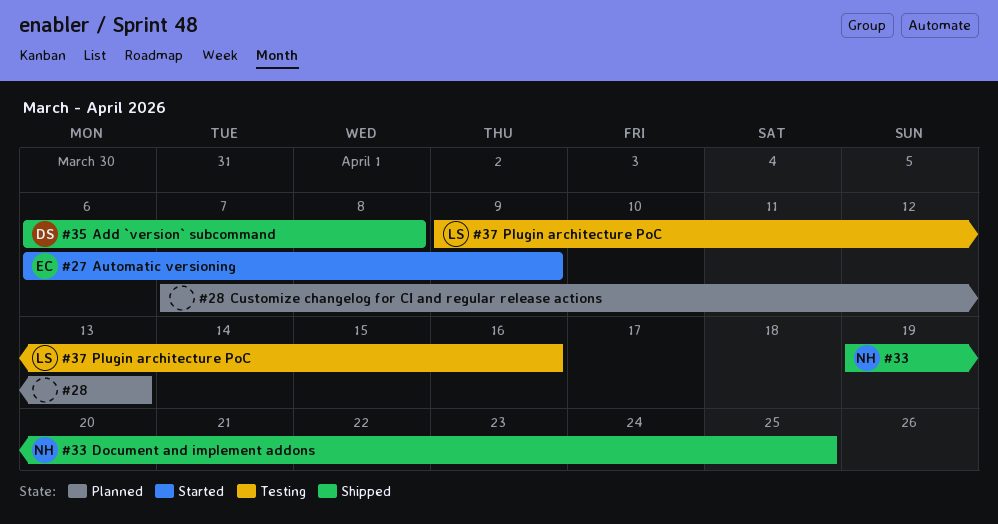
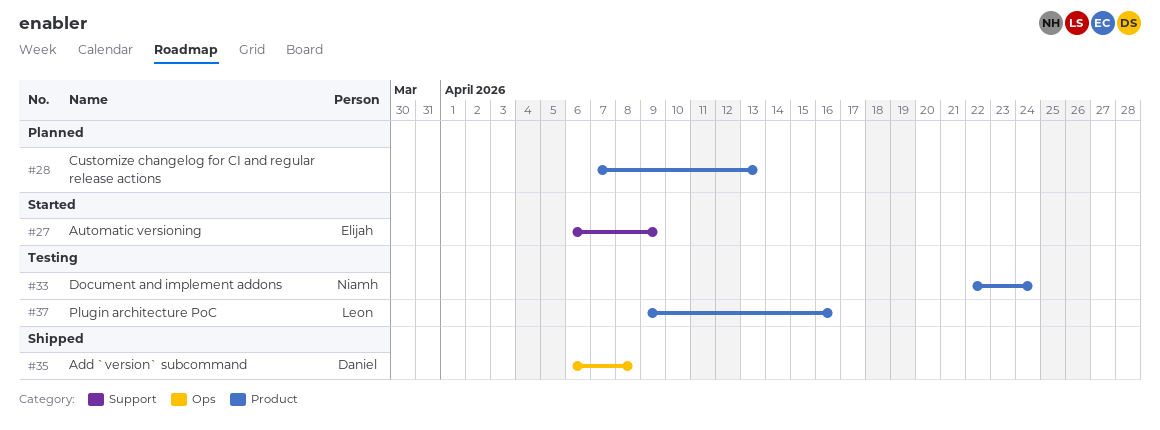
#33, status: Shipped -> Testing
#33, start: Apr 19 -> Apr 22
#33, due: Apr 25 -> Apr 24

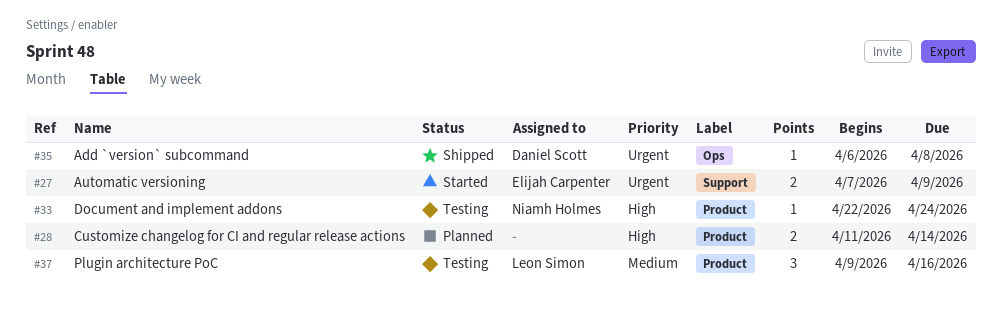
#27, start: Apr 6 -> Apr 7
#28, start: Apr 7 -> Apr 11
#28, due: Apr 13 -> Apr 14

